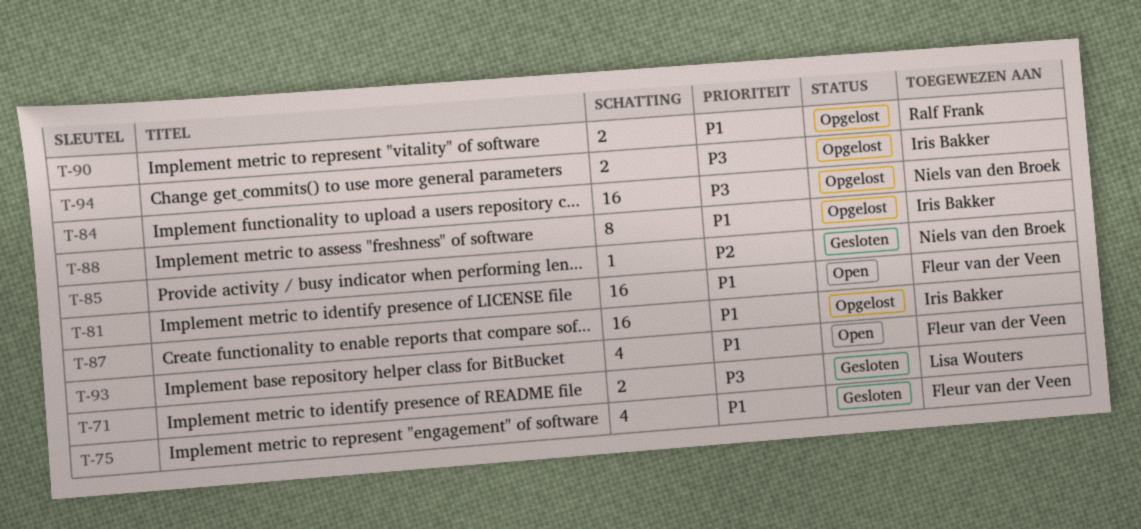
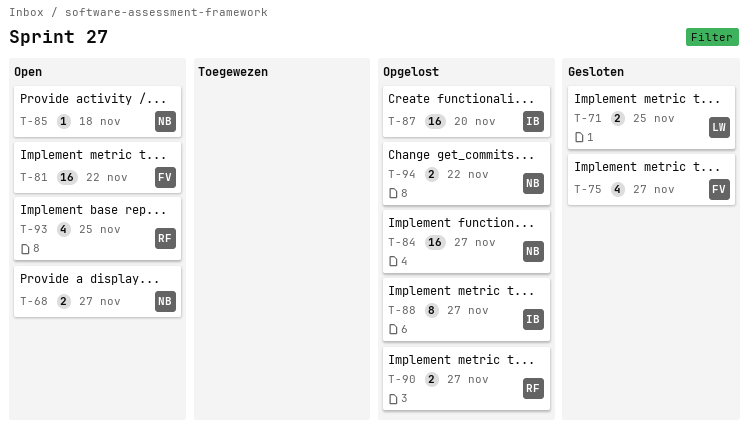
T-68: none -> present
T-85, status: Gesloten -> Open
T-93, owner: Fleur van der Veen -> Ralf Frank
T-94, owner: Iris Bakker -> Niels van den Broek

